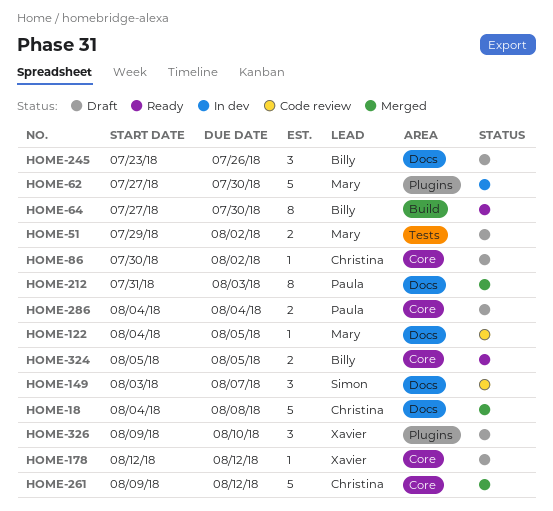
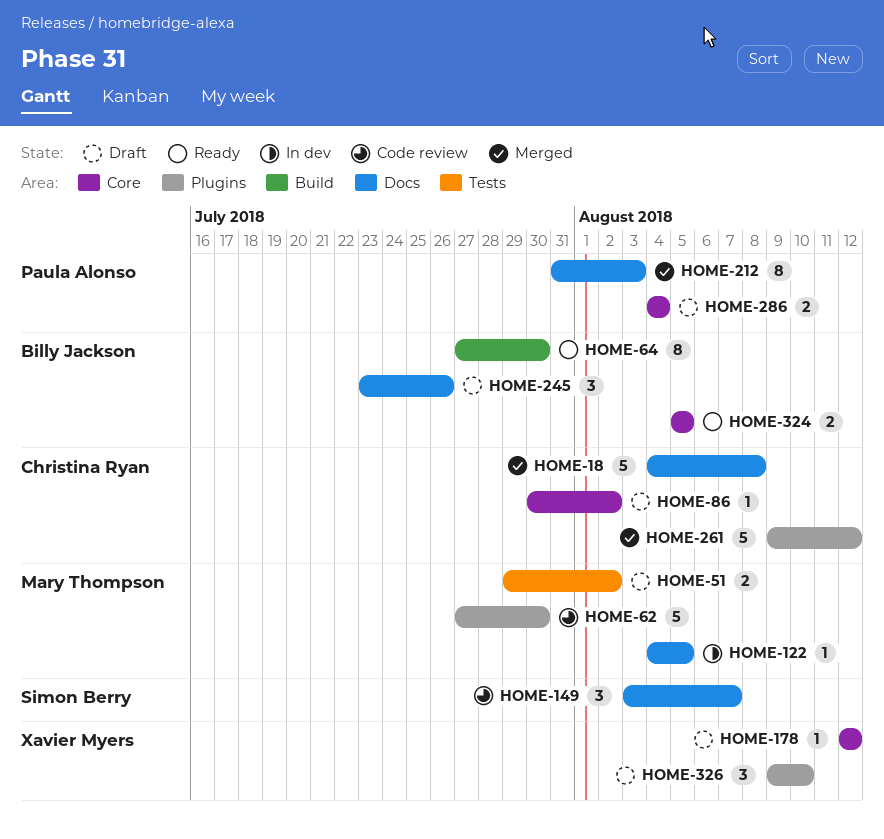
HOME-62, status: In dev -> Code review
HOME-122, status: Code review -> In dev
HOME-261, label: Core -> Plugins

